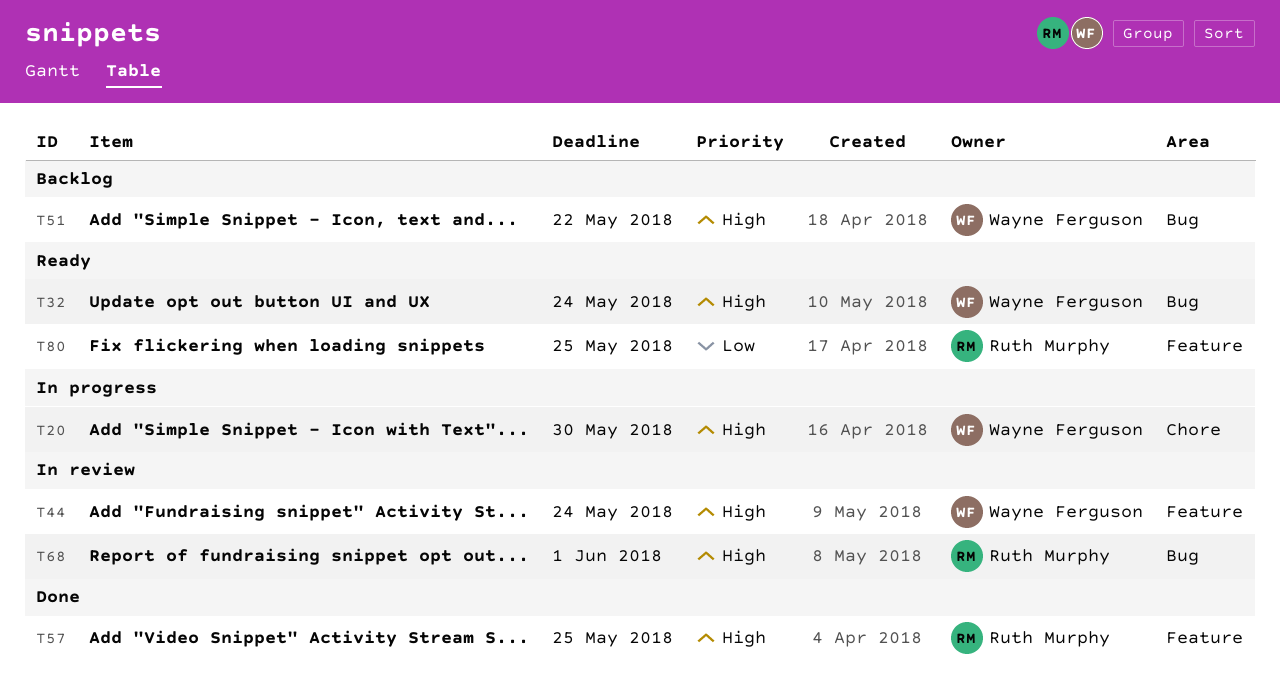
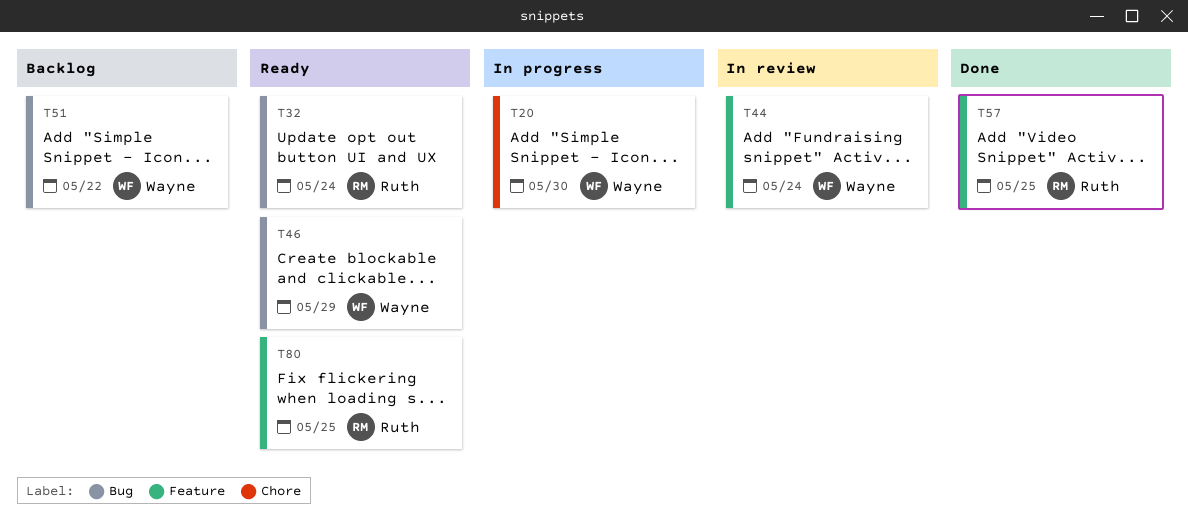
T32, owner: Wayne Ferguson -> Ruth Murphy
T46: none -> present
T68: present -> none

